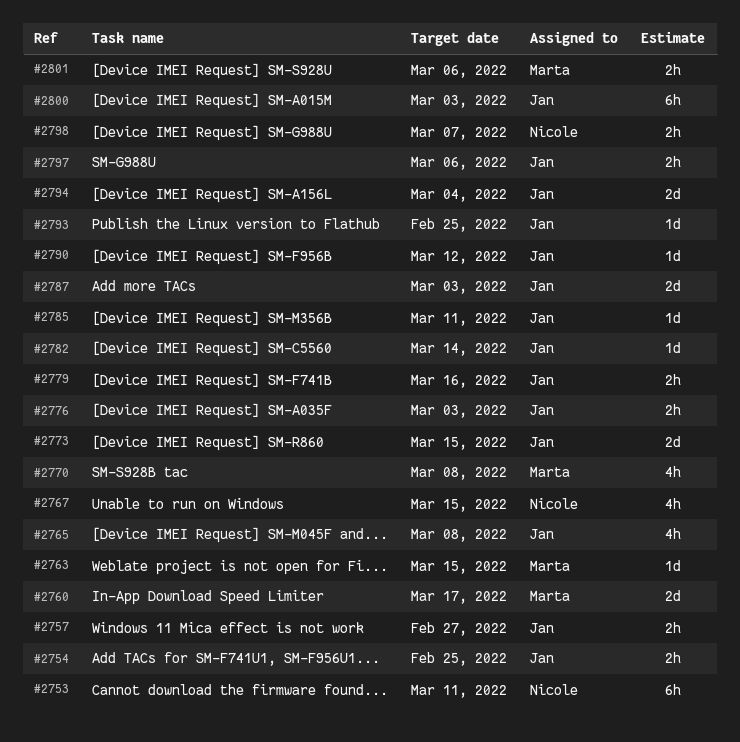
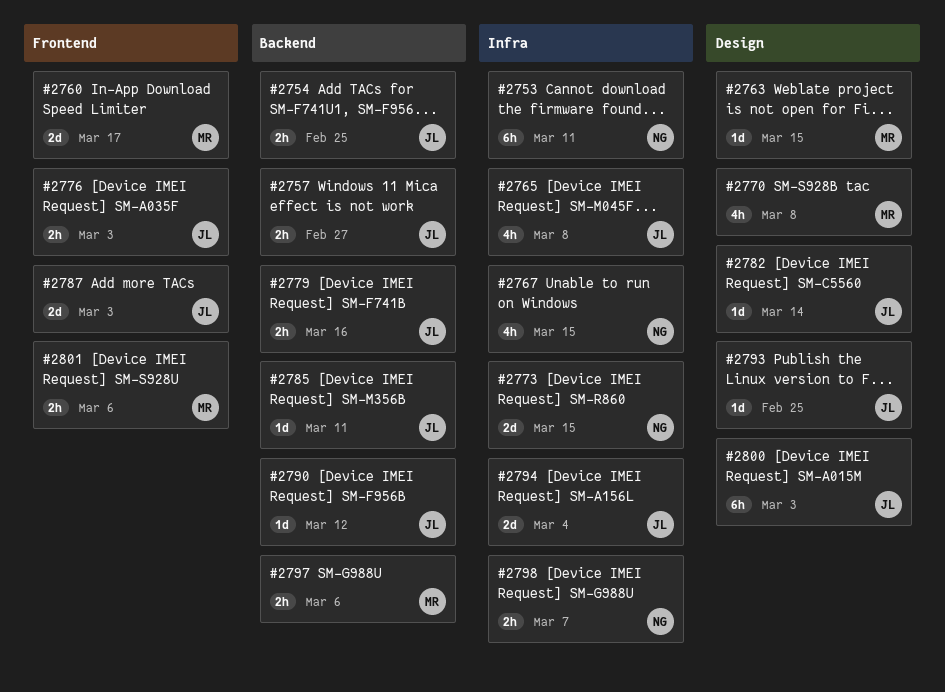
#2773, owner: Jan -> Nicole
#2797, owner: Jan -> Marta

